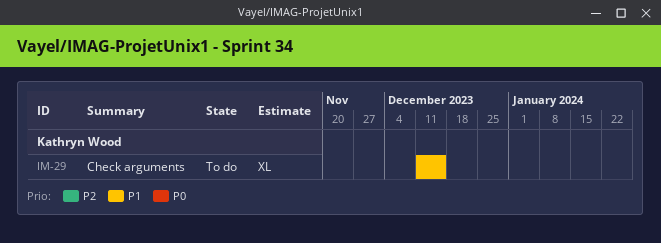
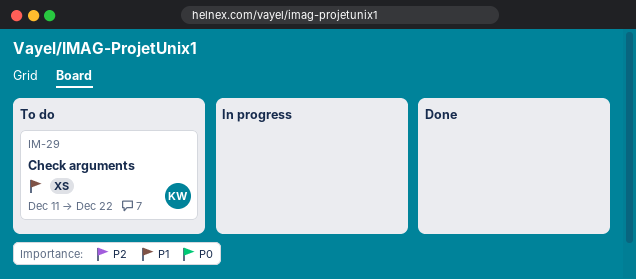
IM-29, estimate: XL -> XS
IM-29, due: Dec 15 -> Dec 22

